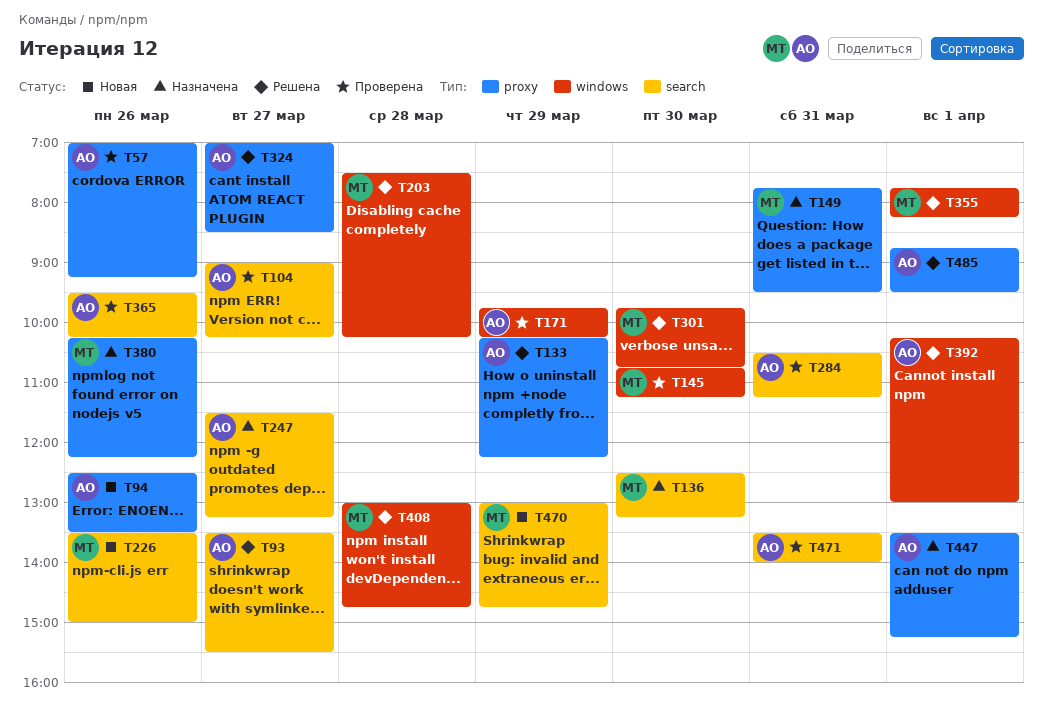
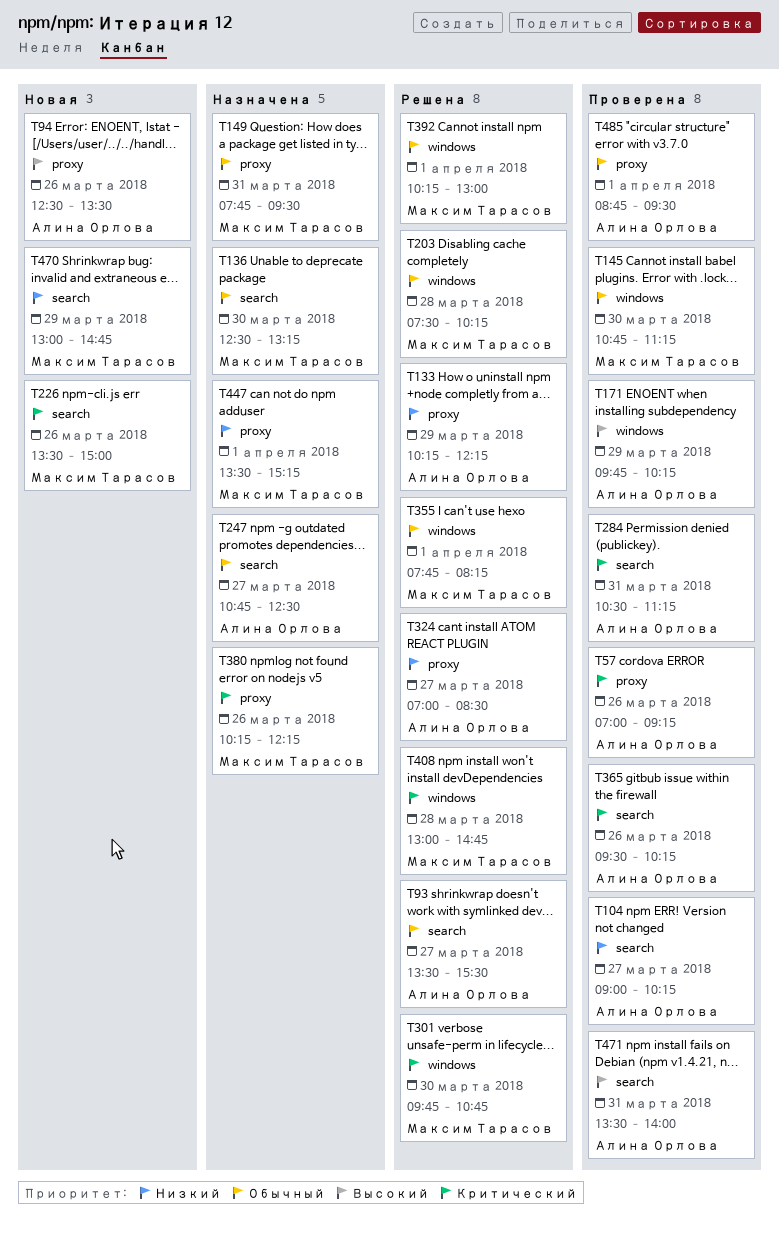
T247, begins: 11:30 -> 10:45
T247, ends: 13:15 -> 12:30
T392, owner: Алина Орлова -> Максим Тарасов
T447, owner: Алина Орлова -> Максим Тарасов
T485, status: Решена -> Проверена

